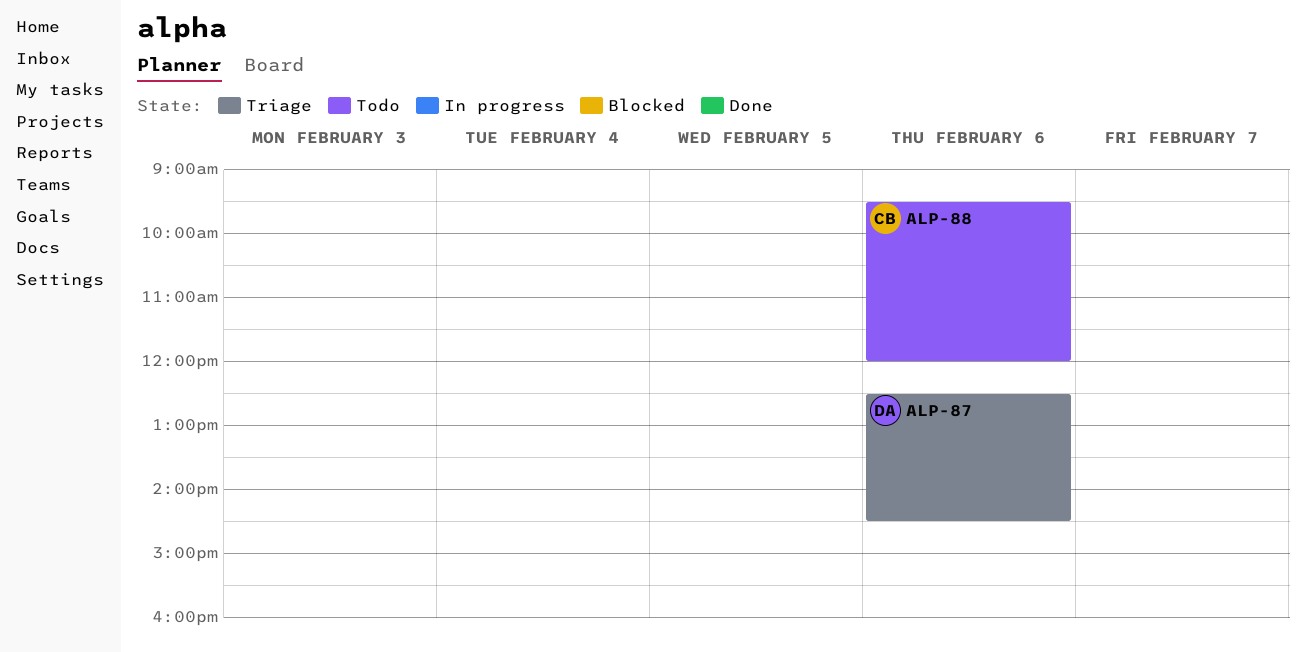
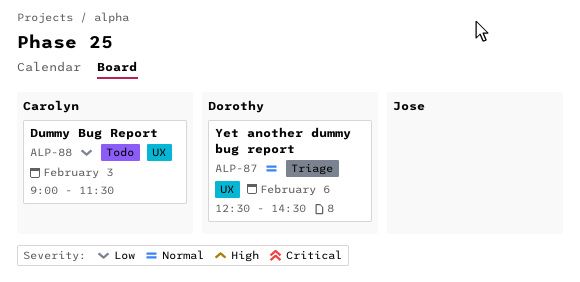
ALP-88, day: Feb 6 -> Feb 3
ALP-88, begins: 09:30 -> 09:00
ALP-88, ends: 12:00 -> 11:30

